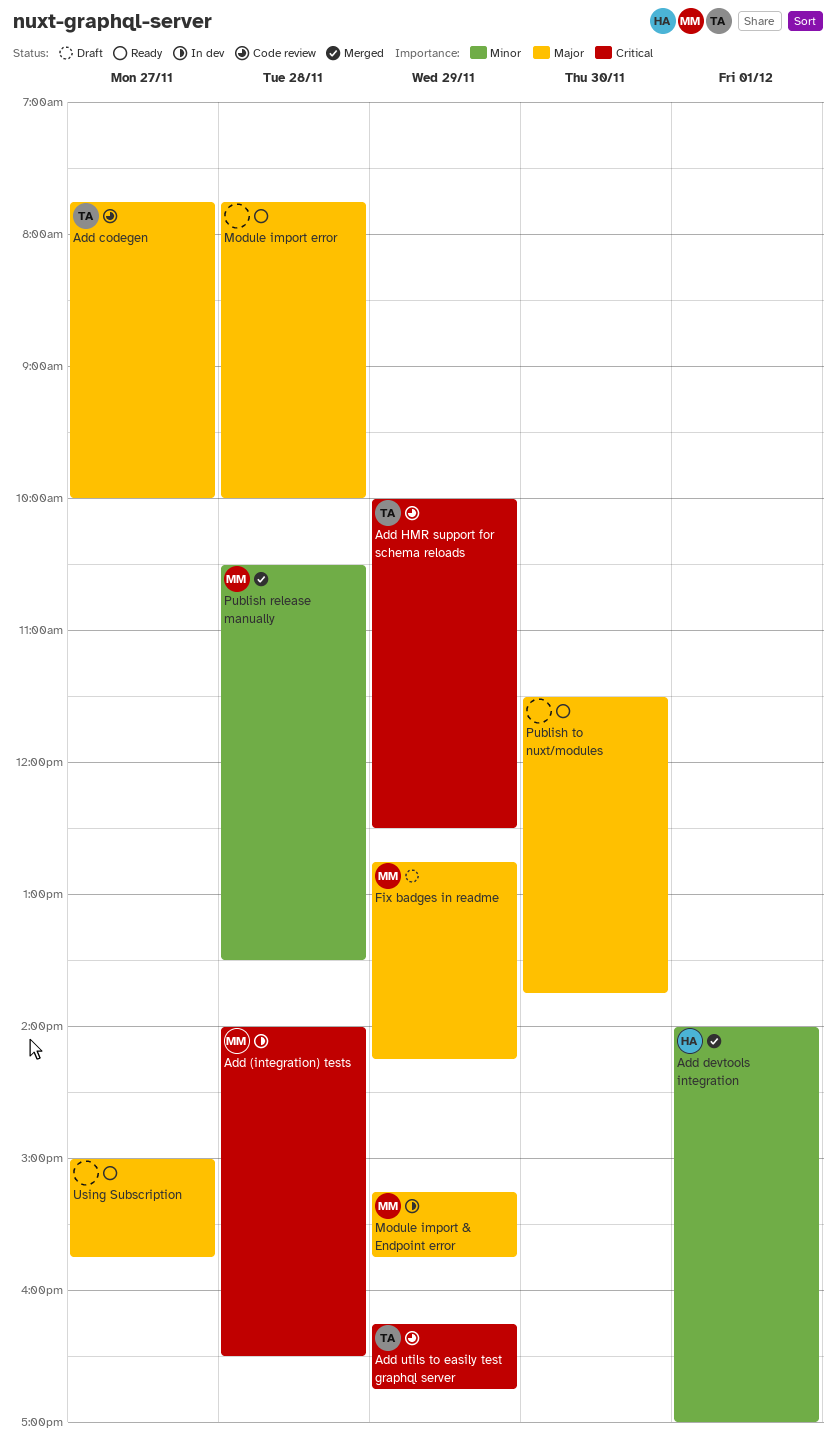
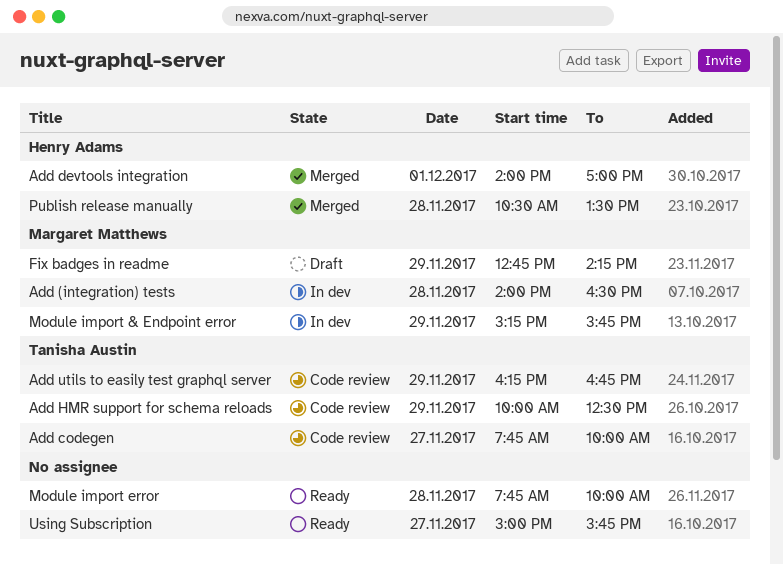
Publish release manually, owner: Margaret Matthews -> Henry Adams
Publish to nuxt/modules: present -> none

